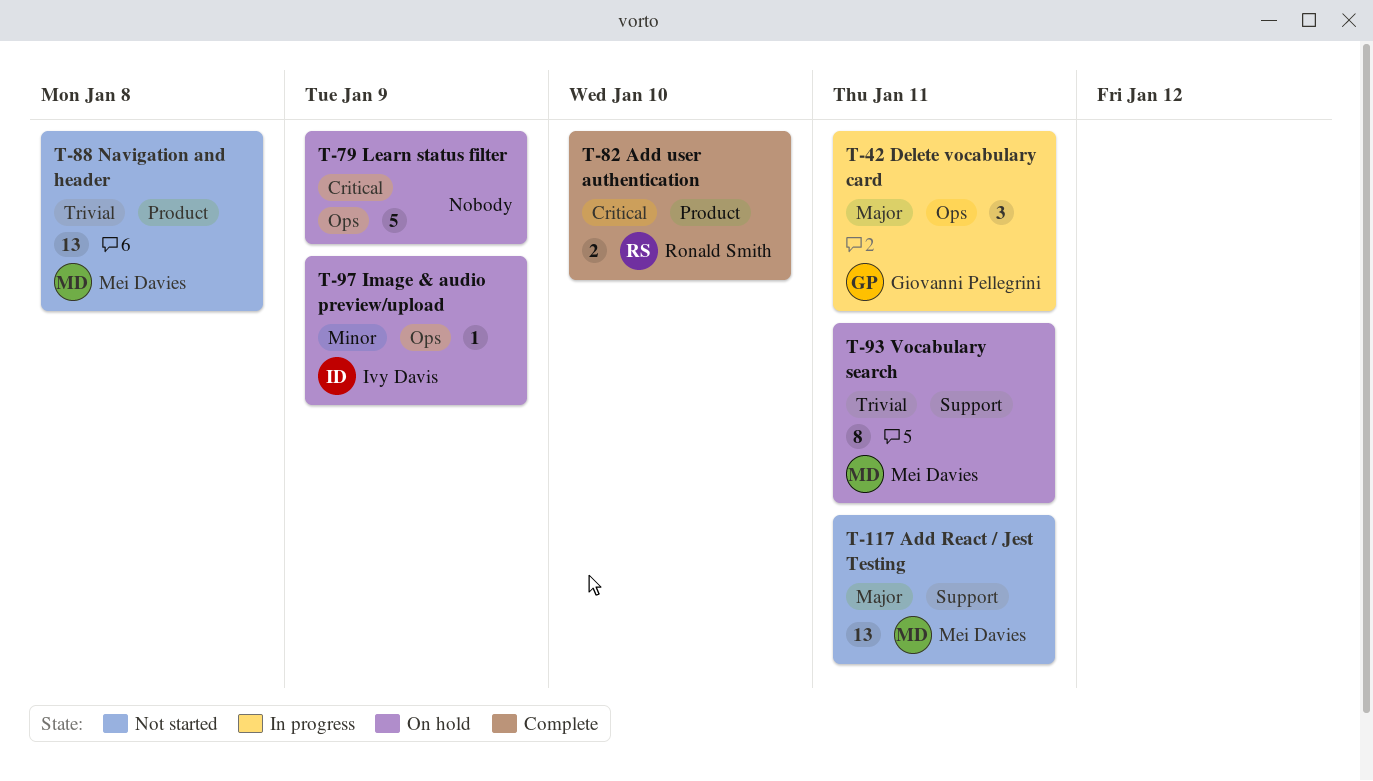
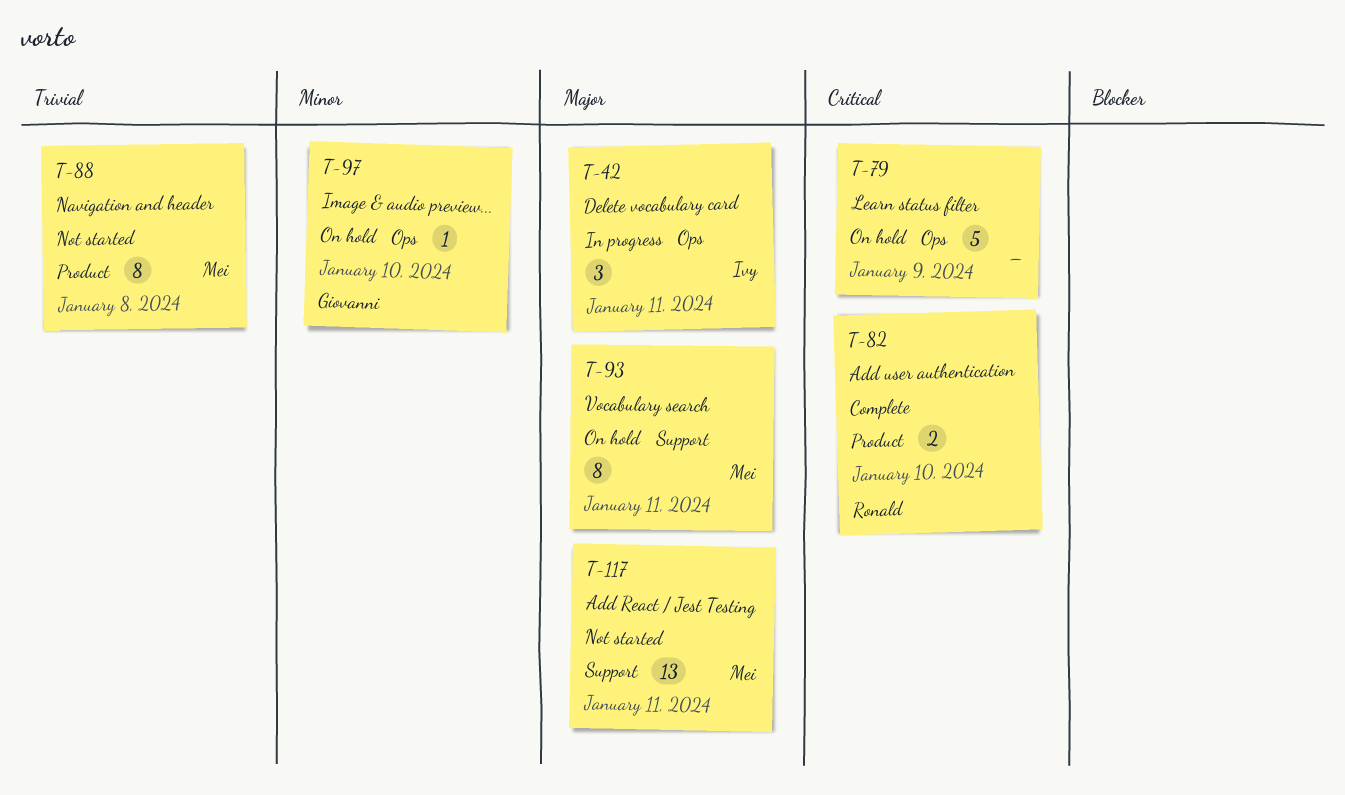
T-42, owner: Giovanni Pellegrini -> Ivy Davis
T-88, estimate: 13 -> 8
T-93, priority: Trivial -> Major
T-97, owner: Ivy Davis -> Giovanni Pellegrini
T-97, due: Jan 9 -> Jan 10

